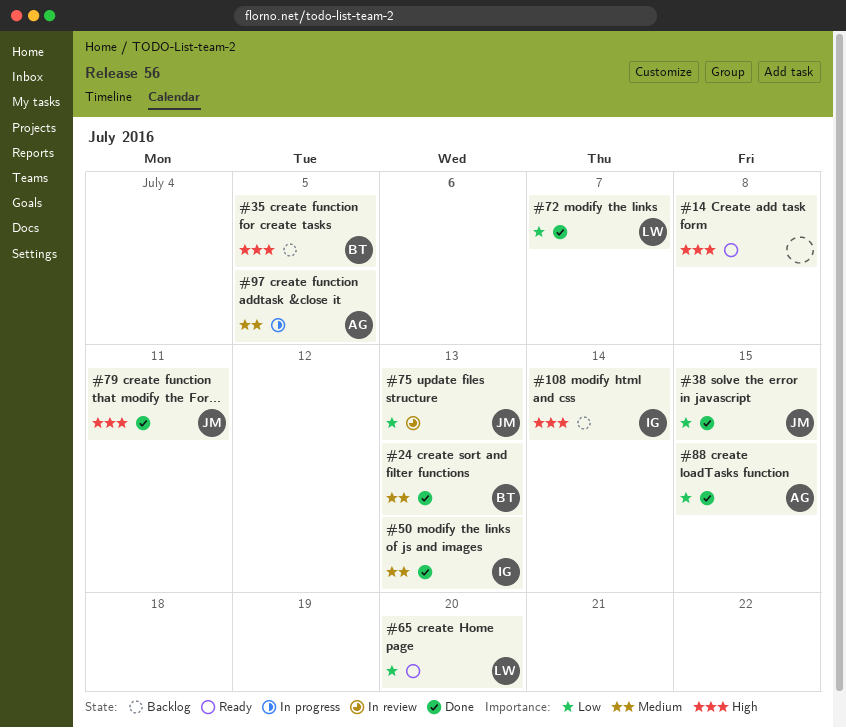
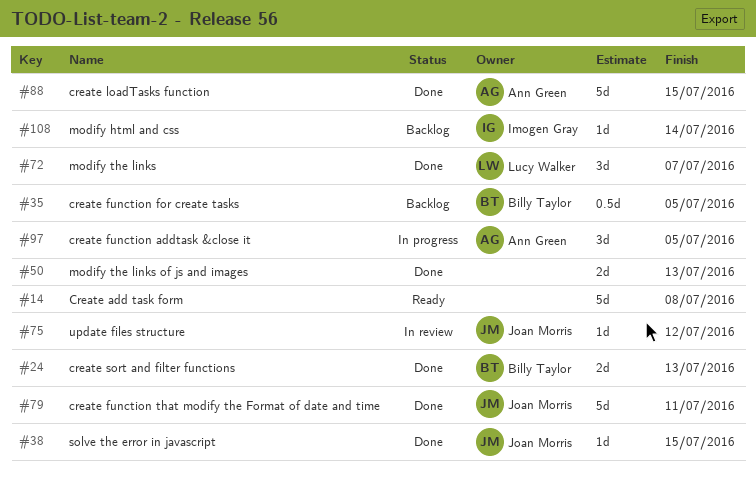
#50, owner: Imogen Gray -> none
#65: present -> none
#75, due: Jul 13 -> Jul 12

